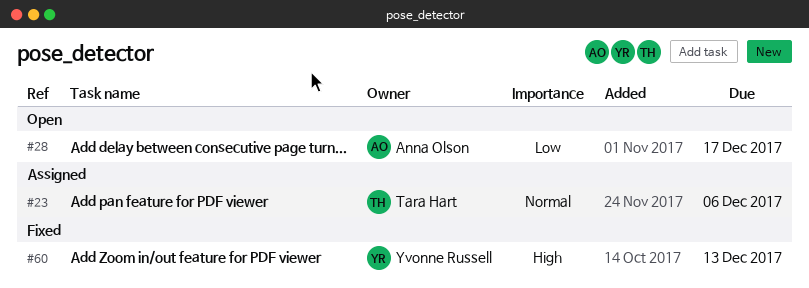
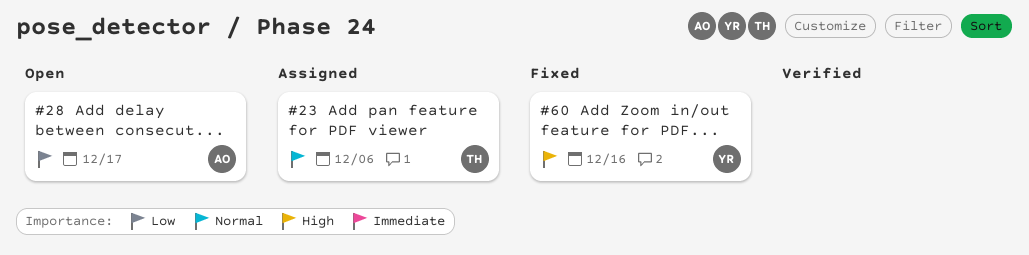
#60, due: Dec 13 -> Dec 16

